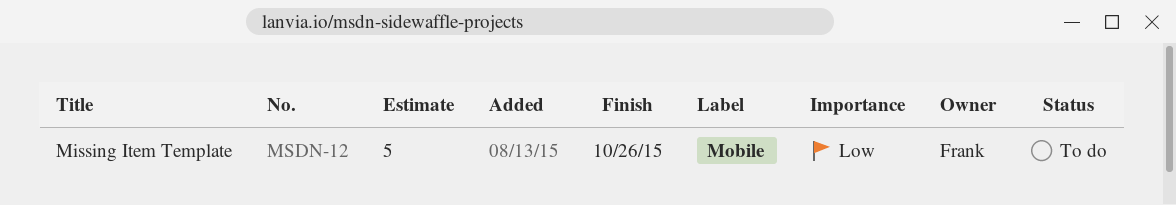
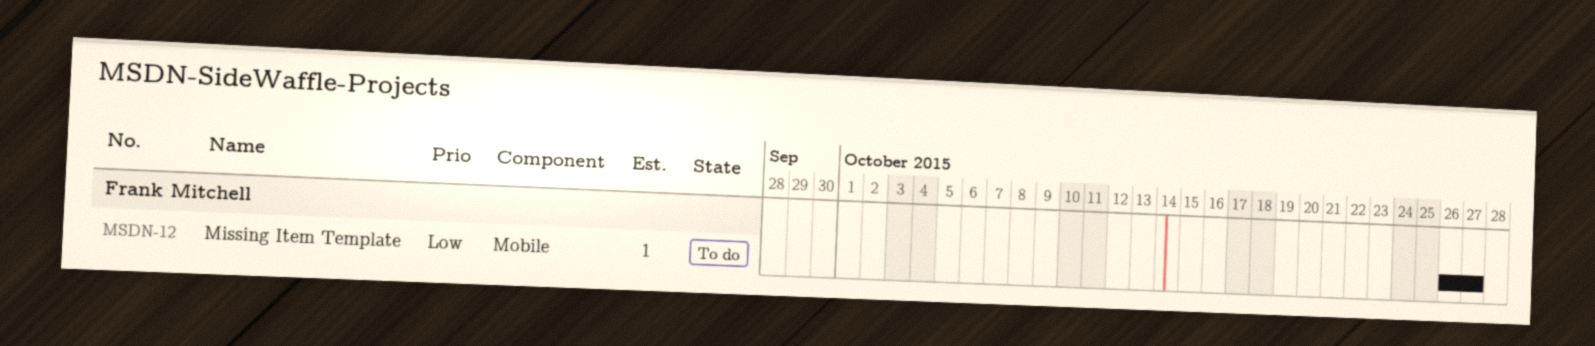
MSDN-12, estimate: 5 -> 1
MSDN-12, due: Oct 26 -> Oct 27

